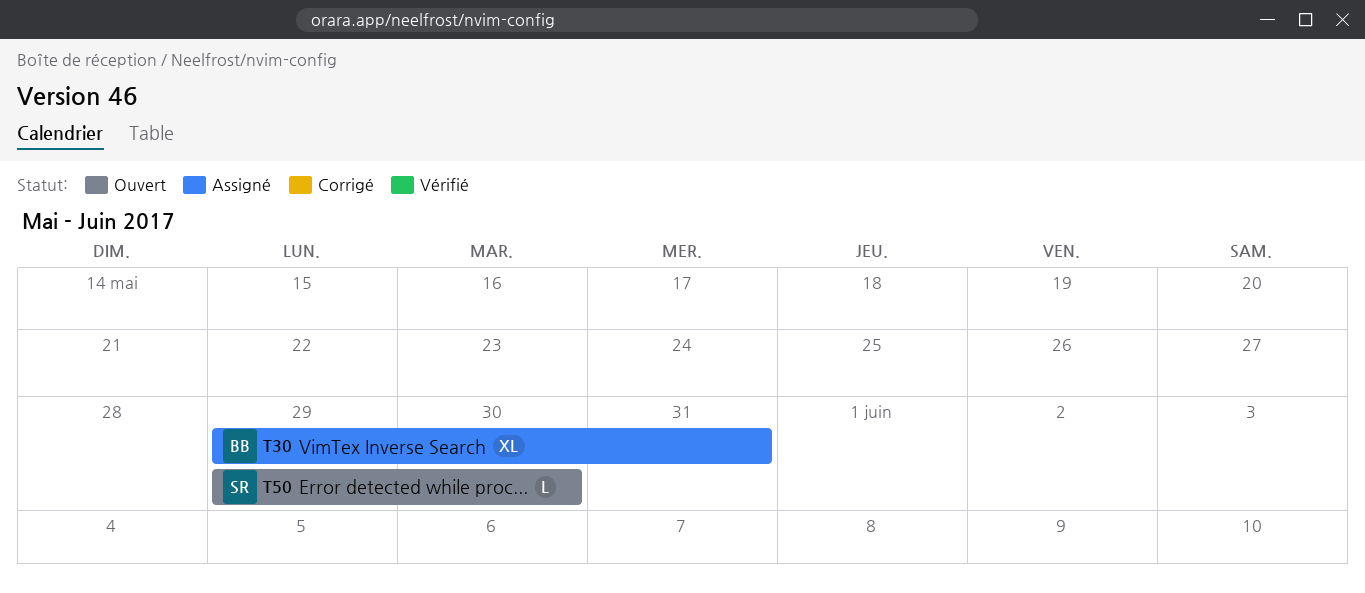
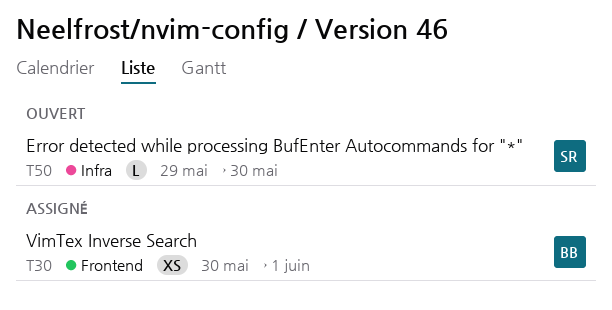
T30, estimate: XL -> XS
T30, start: May 29 -> May 30
T30, due: May 31 -> Jun 1

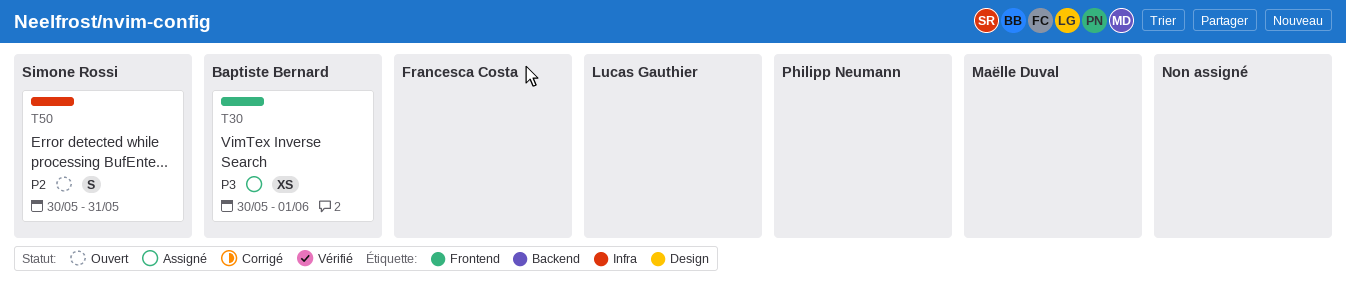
T50, estimate: L -> S
T50, start: May 29 -> May 30
T50, due: May 30 -> May 31

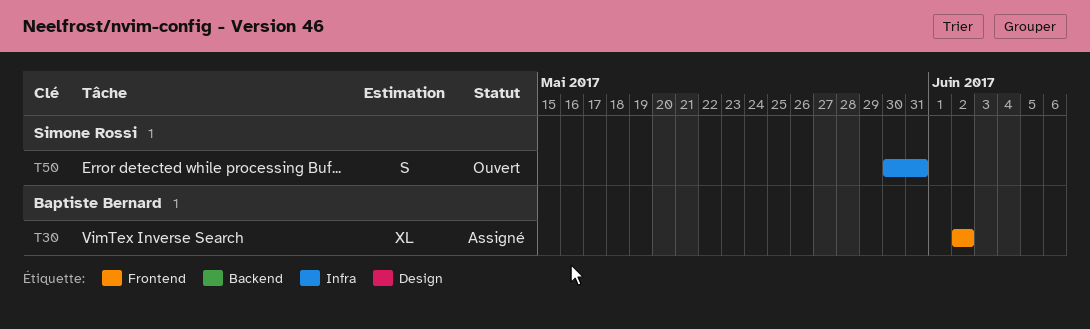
T30, estimate: XS -> XL
T30, start: May 30 -> Jun 2
T30, due: Jun 1 -> Jun 2

